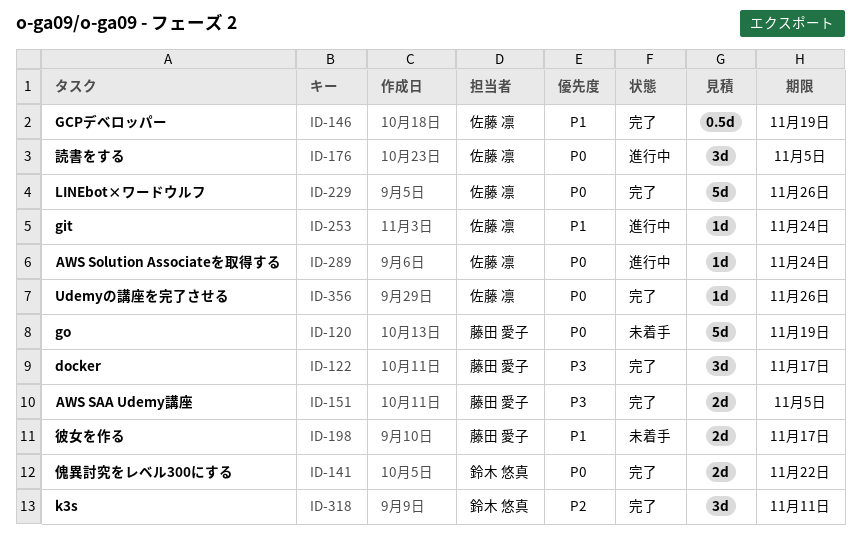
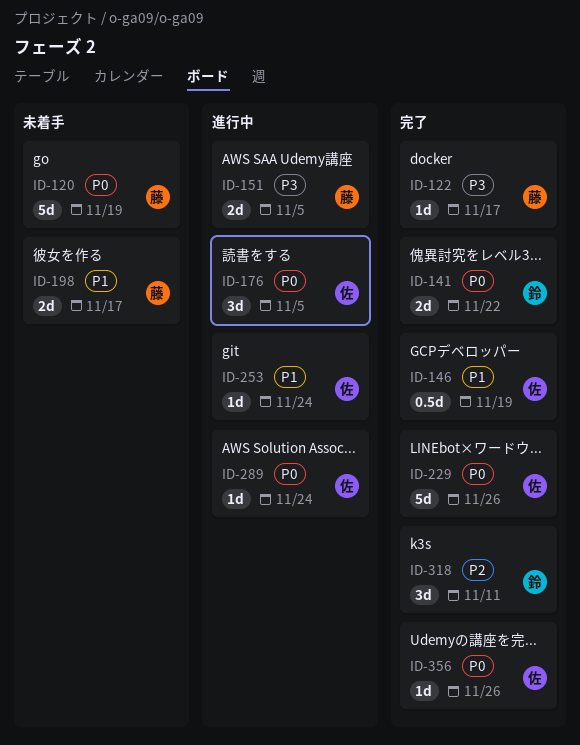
ID-122, estimate: 3d -> 1d
ID-151, status: 完了 -> 進行中

